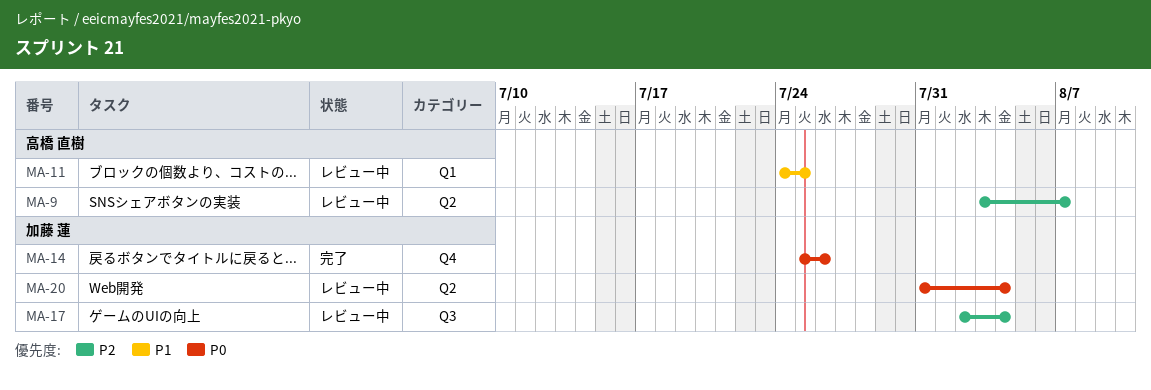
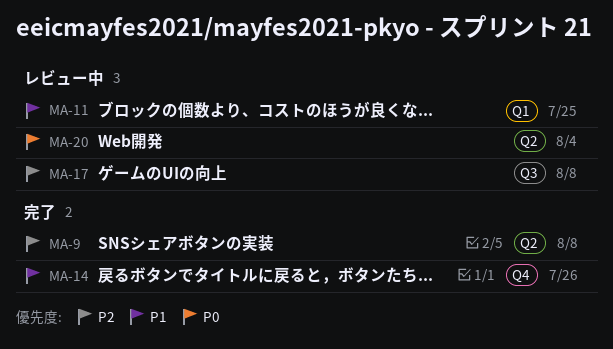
MA-9, status: レビュー中 -> 完了
MA-9, due: Aug 7 -> Aug 8
MA-14, priority: P0 -> P1
MA-17, due: Aug 4 -> Aug 8

